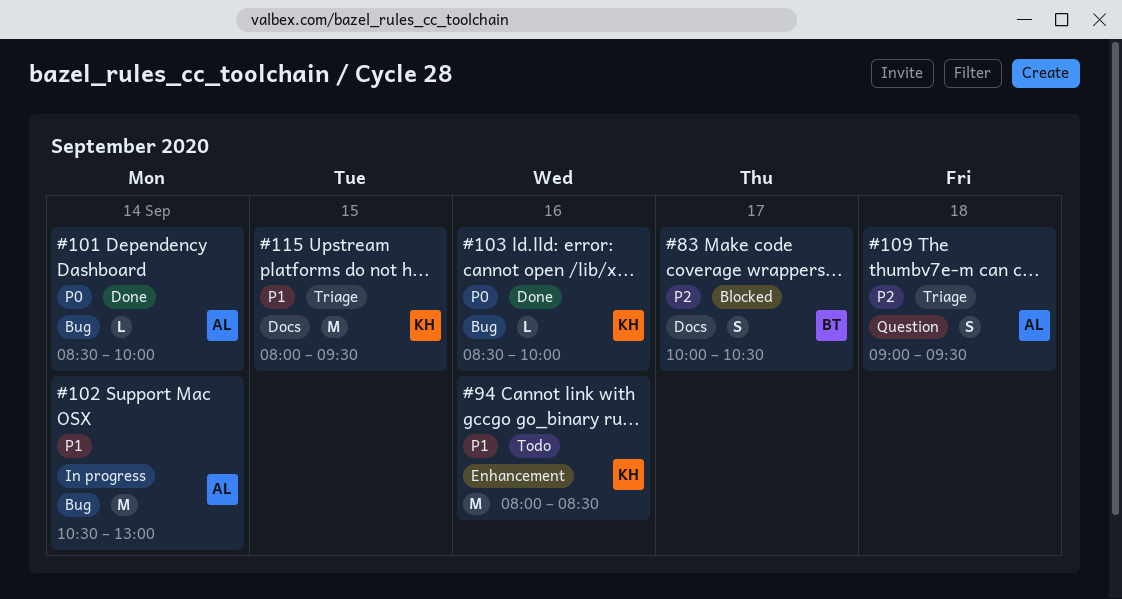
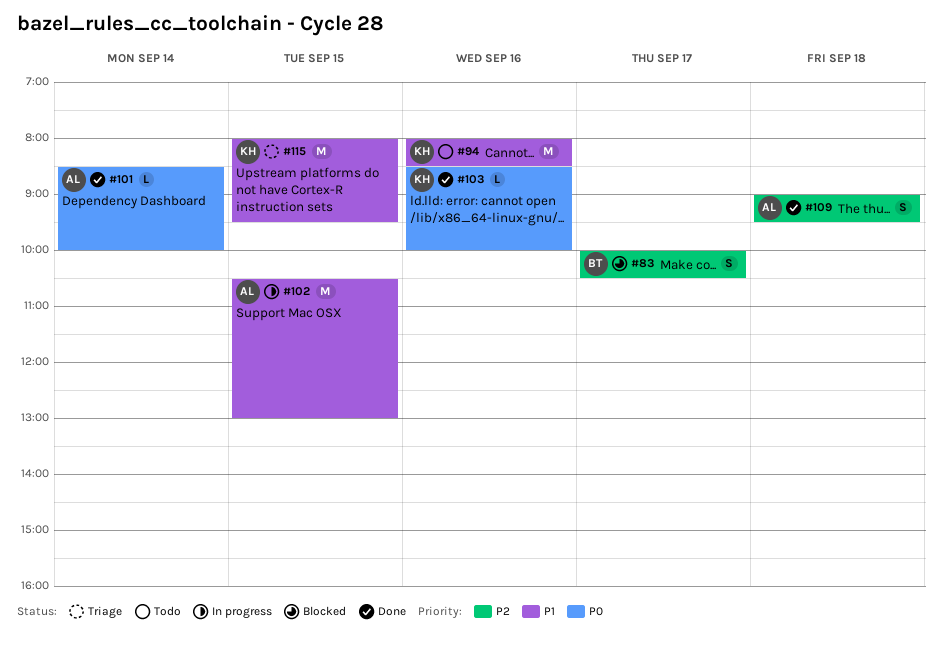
#102, day: Sep 14 -> Sep 15
#109, status: Triage -> Done

